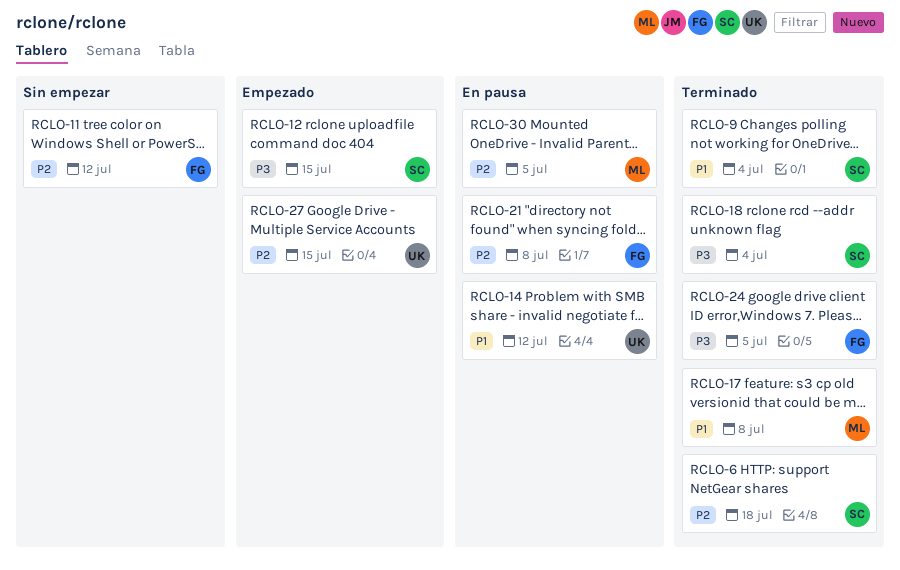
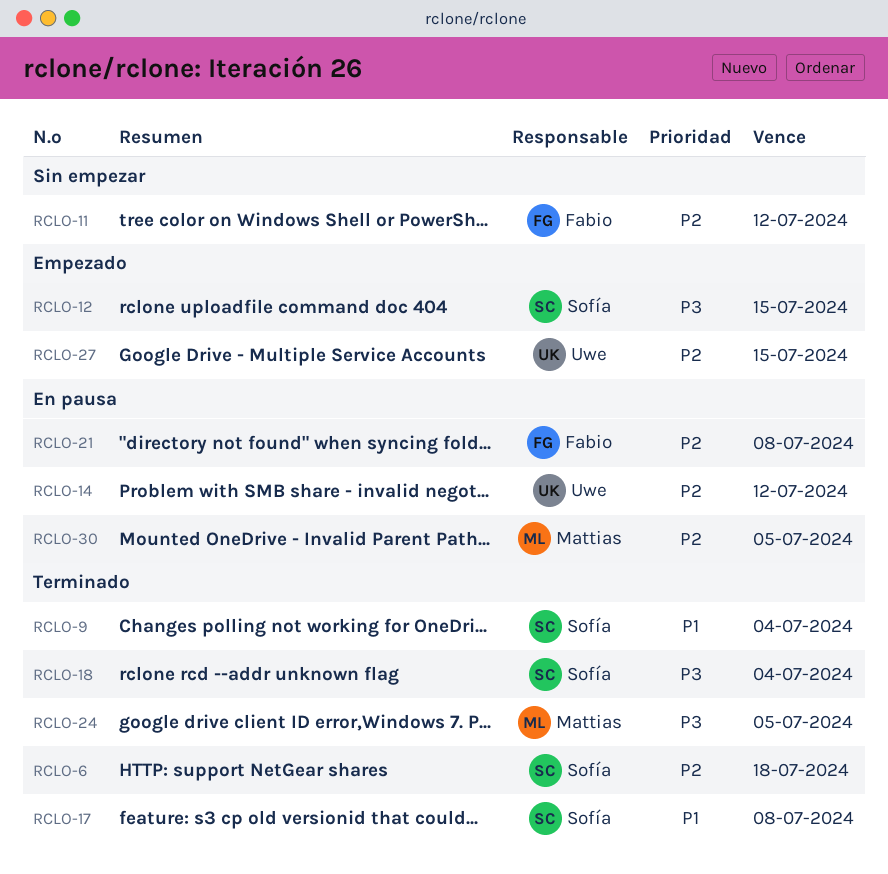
RCLO-14, priority: P1 -> P2
RCLO-17, owner: Mattias -> Sofía
RCLO-24, owner: Fabio -> Mattias

